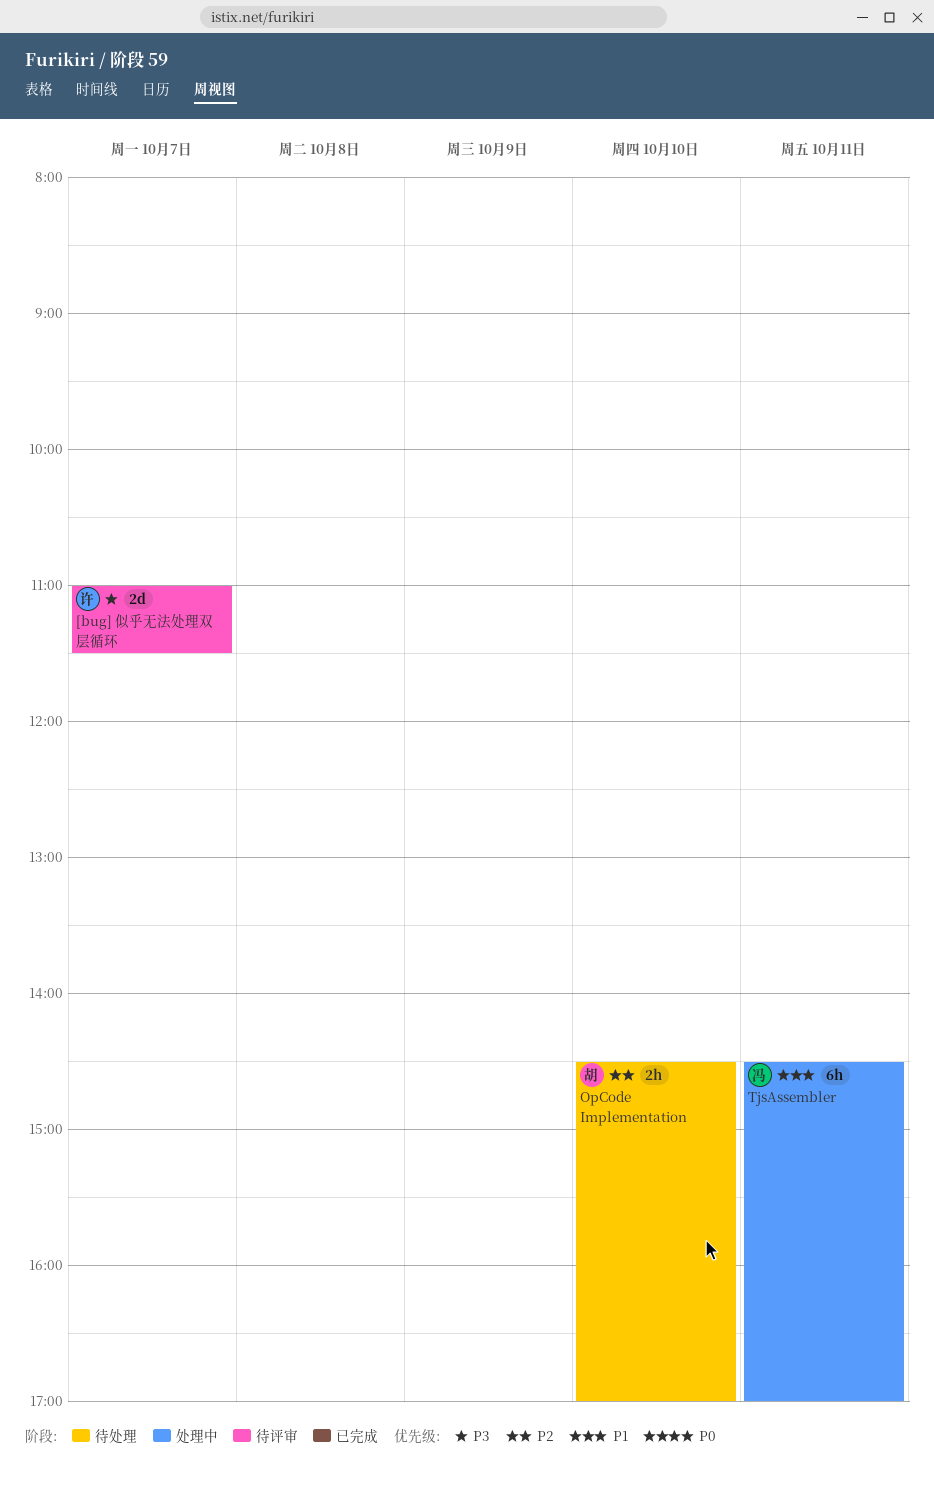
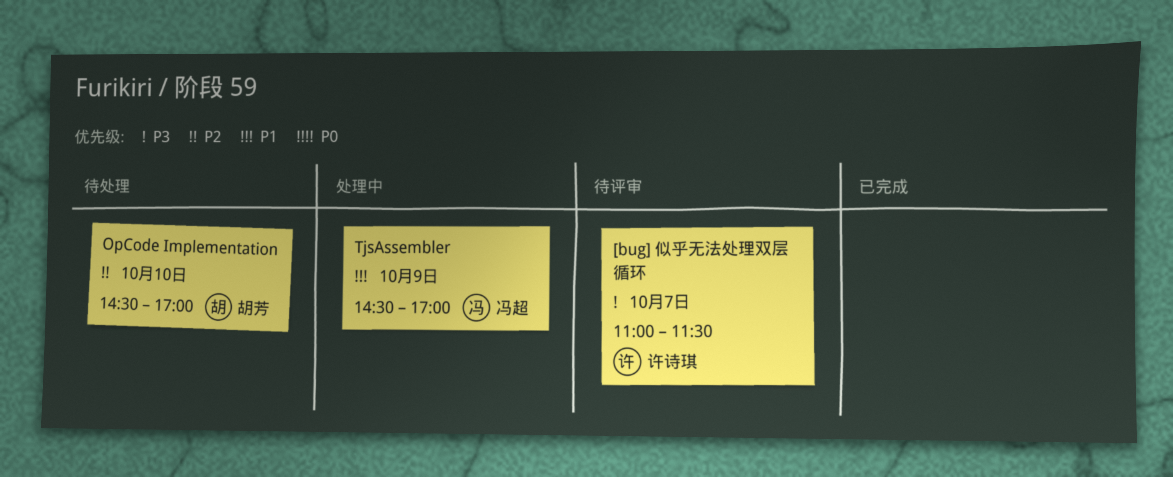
TjsAssembler, day: Oct 11 -> Oct 9

